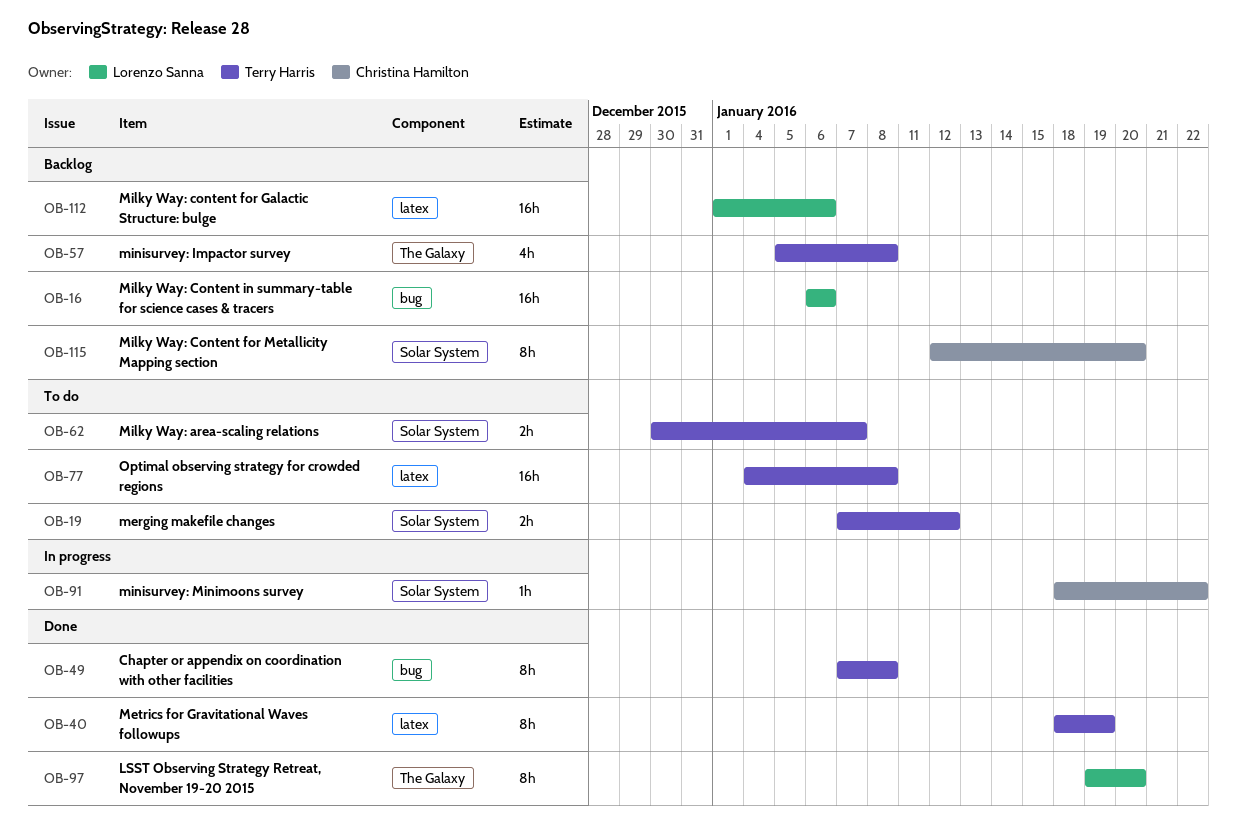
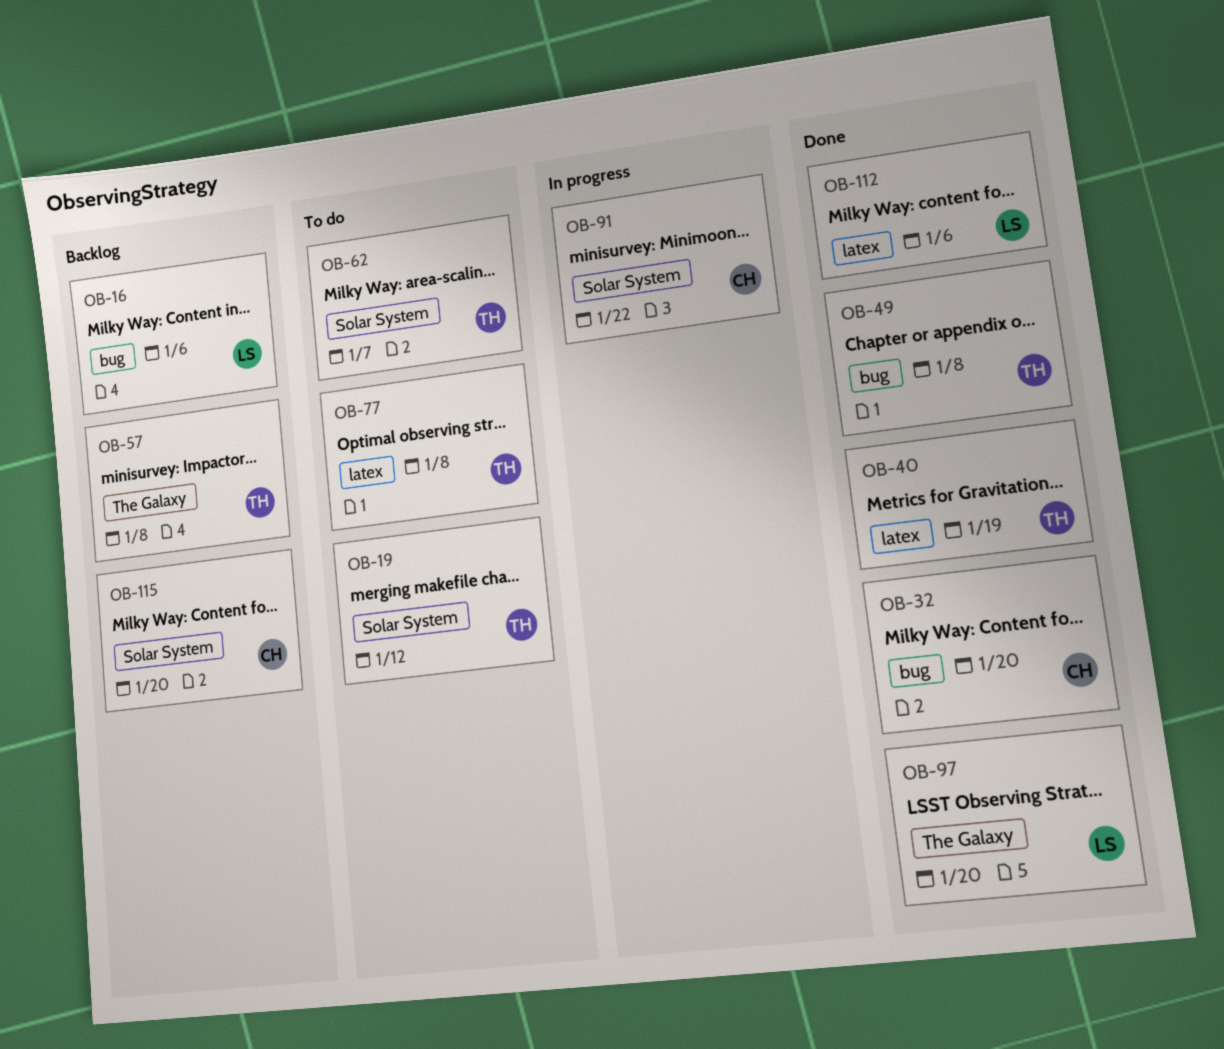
OB-32: none -> present
OB-112, status: Backlog -> Done

